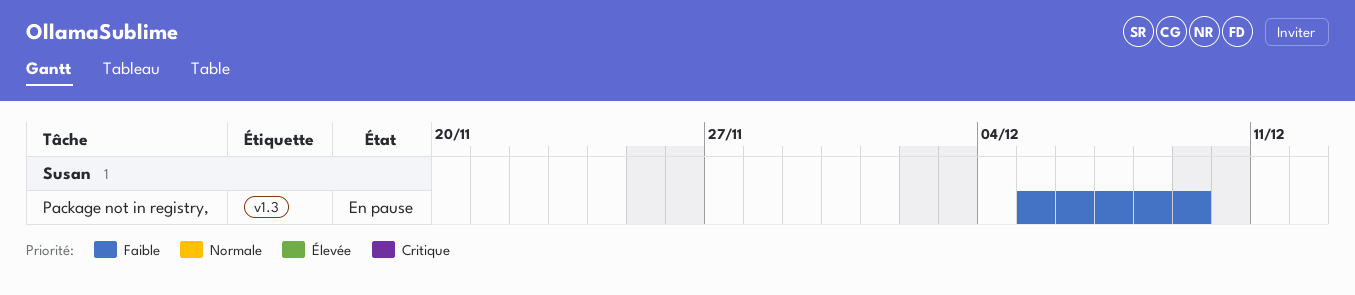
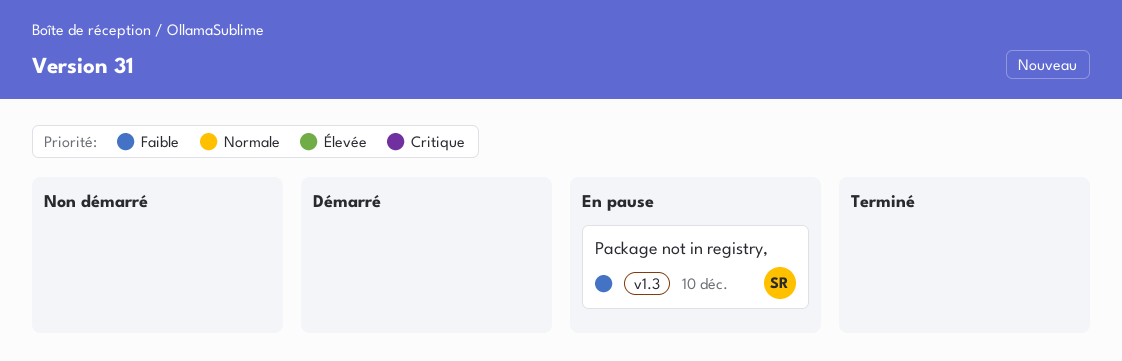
Package not in registry,, due: Dec 9 -> Dec 10

